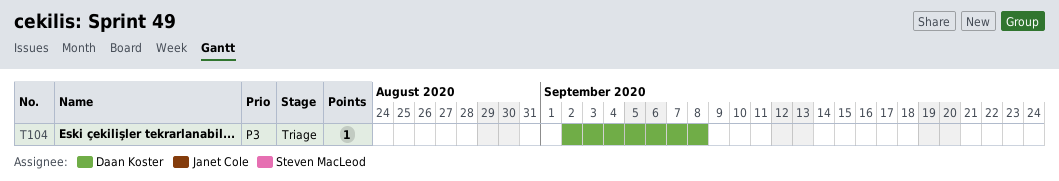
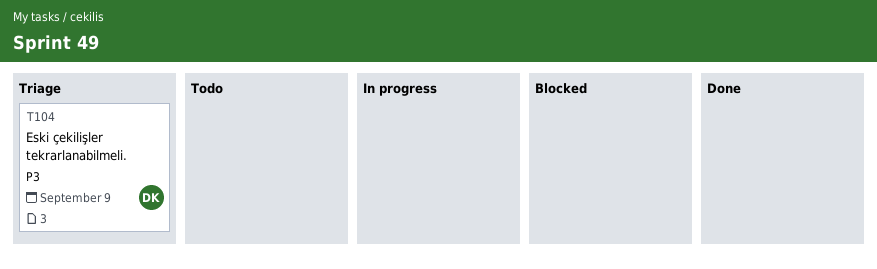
T104, due: Sep 8 -> Sep 9

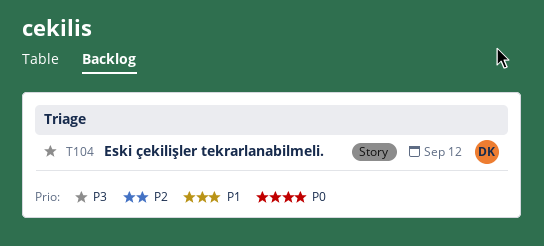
T104, due: Sep 9 -> Sep 12

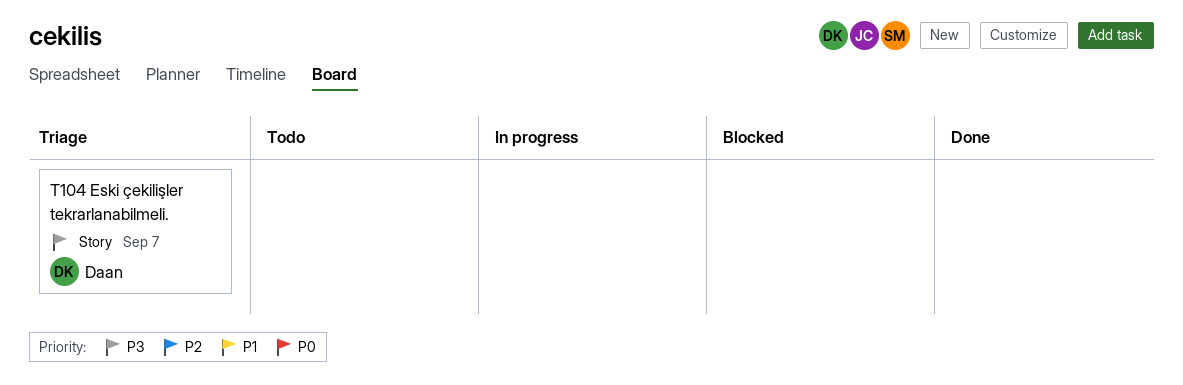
T104, due: Sep 12 -> Sep 7

